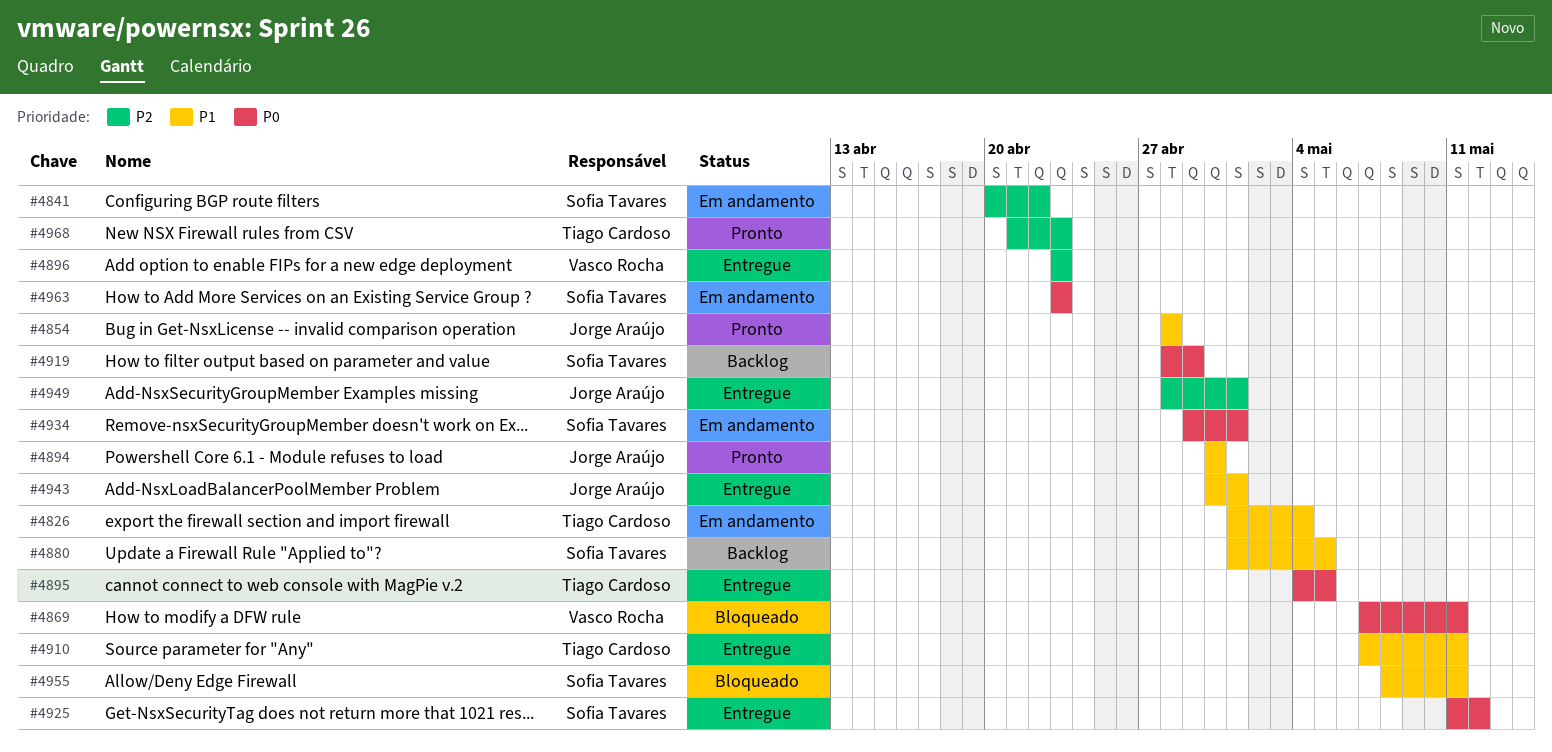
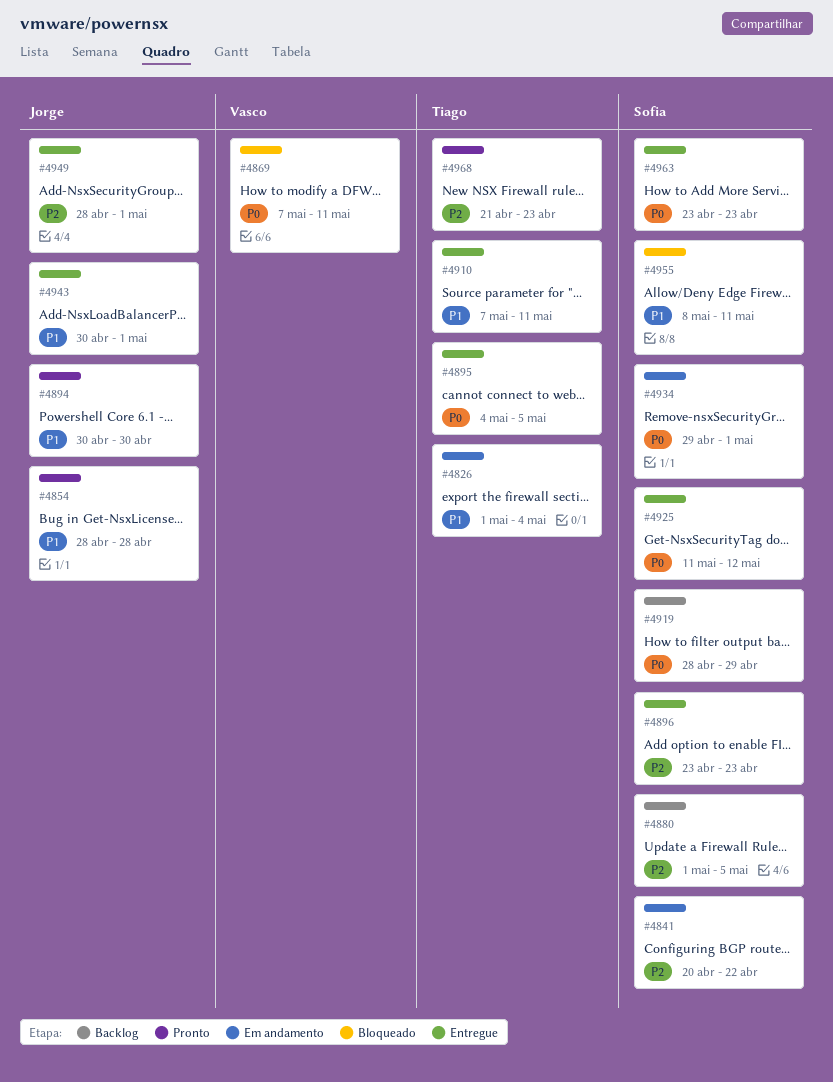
#4880, priority: P1 -> P2
#4896, owner: Vasco Rocha -> Sofia Tavares
#4963, status: Em andamento -> Entregue

